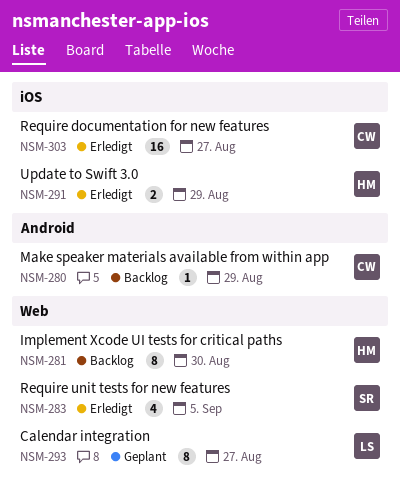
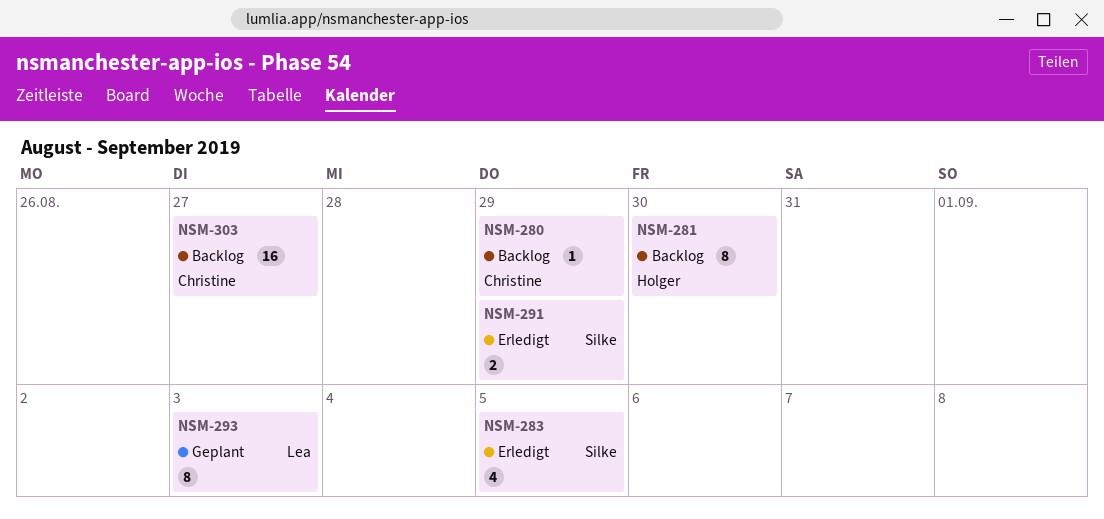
NSM-291, owner: Holger -> Silke
NSM-293, due: Aug 27 -> Sep 3
NSM-303, status: Erledigt -> Backlog

